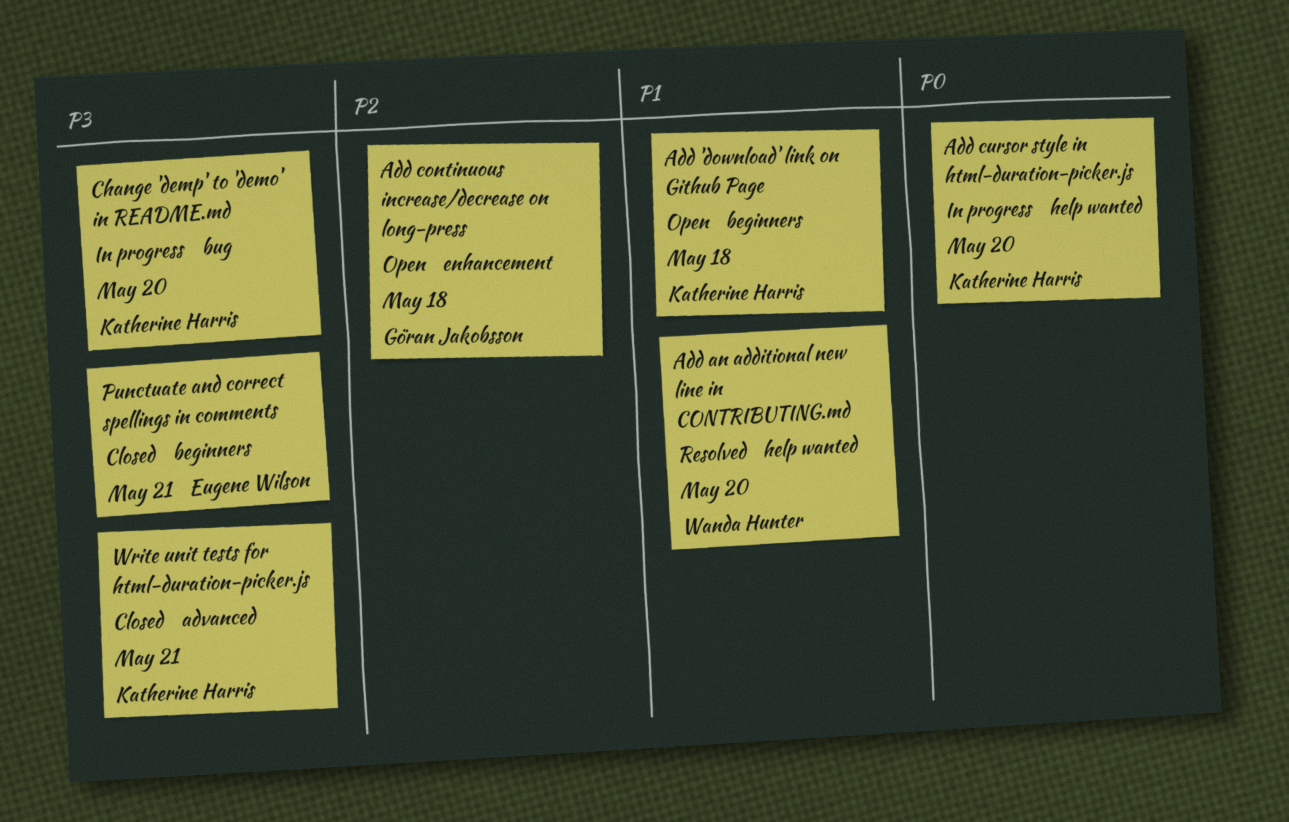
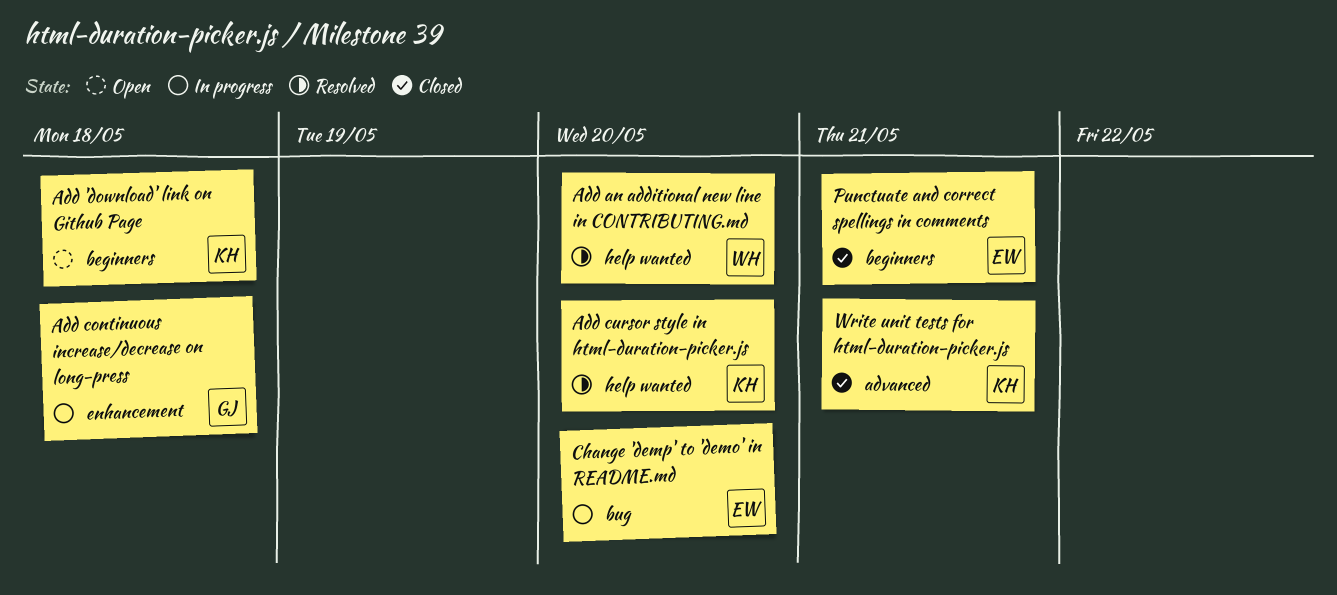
Add continuous increase/decrease on long-press, status: Open -> In progress
Add cursor style in html-duration-picker.js, status: In progress -> Resolved
Change 'demp' to 'demo' in README.md, owner: Katherine Harris -> Eugene Wilson

